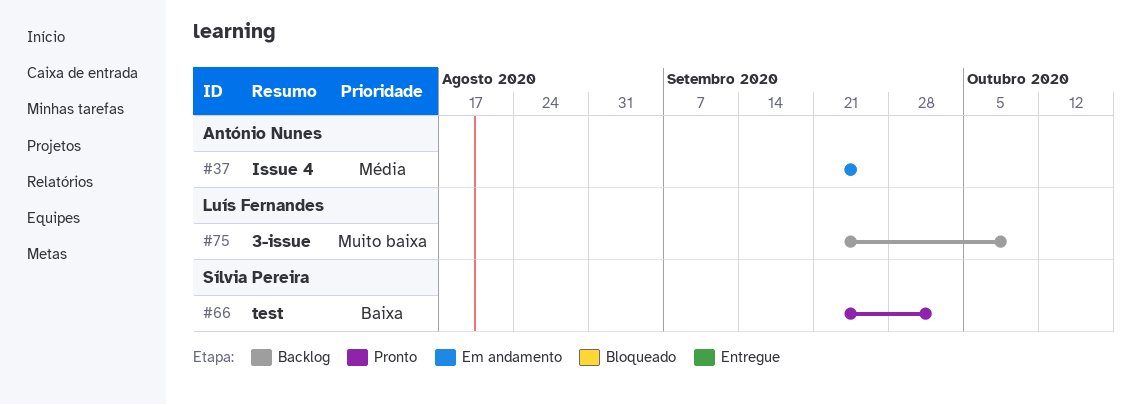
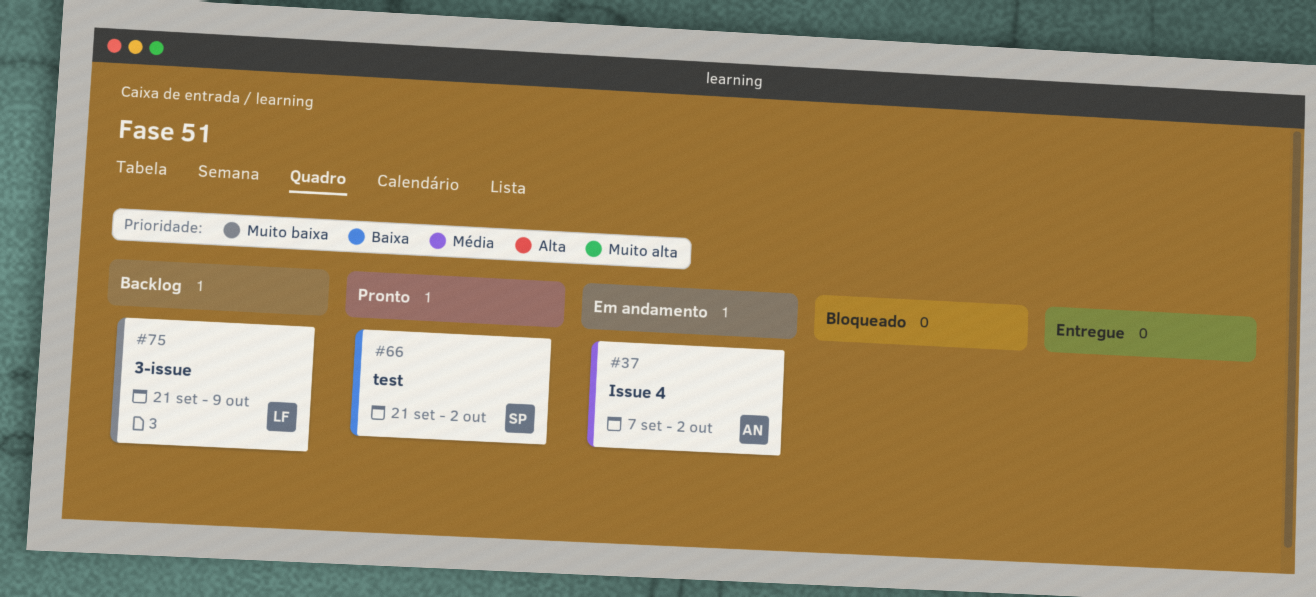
#37, start: Sep 21 -> Sep 7
#37, due: Sep 25 -> Oct 2

